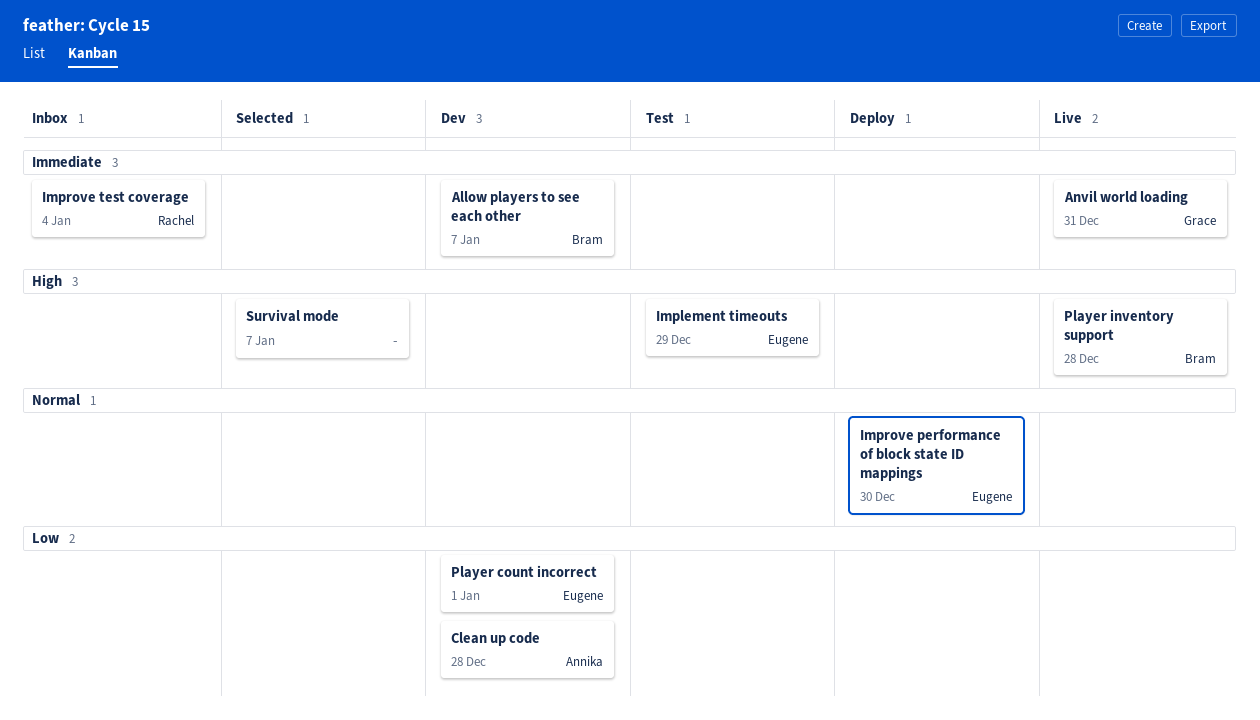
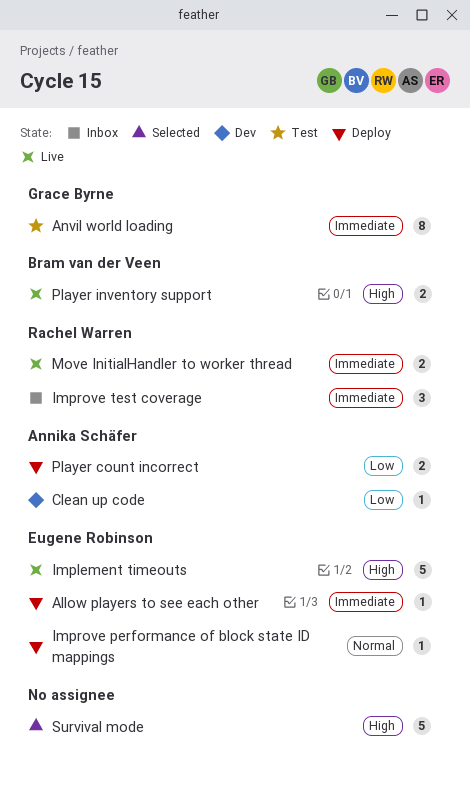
Allow players to see each other, status: Dev -> Deploy
Allow players to see each other, owner: Bram van der Veen -> Eugene Robinson
Anvil world loading, status: Live -> Test
Implement timeouts, status: Test -> Live
Move InitialHandler to worker thread: none -> present
Player count incorrect, status: Dev -> Deploy
Player count incorrect, owner: Eugene Robinson -> Annika Schäfer

